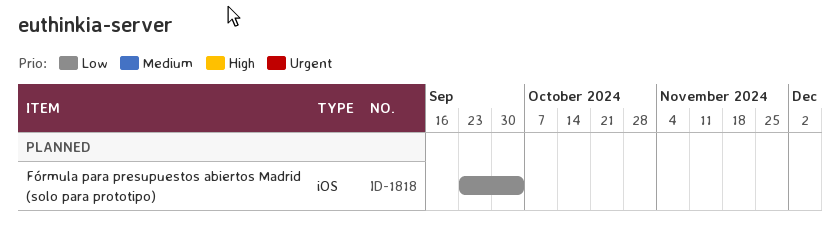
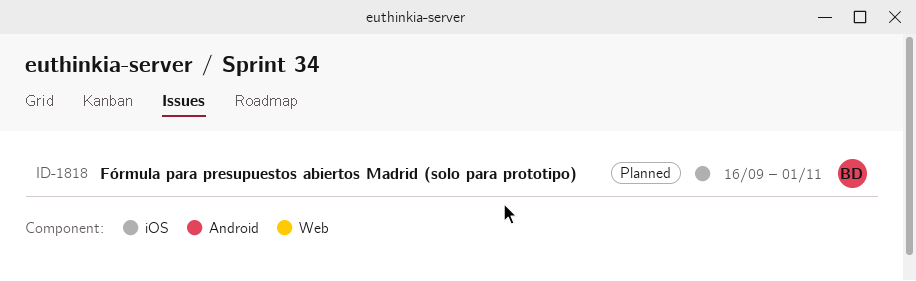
ID-1818, start: Sep 23 -> Sep 16
ID-1818, due: Oct 4 -> Nov 1

